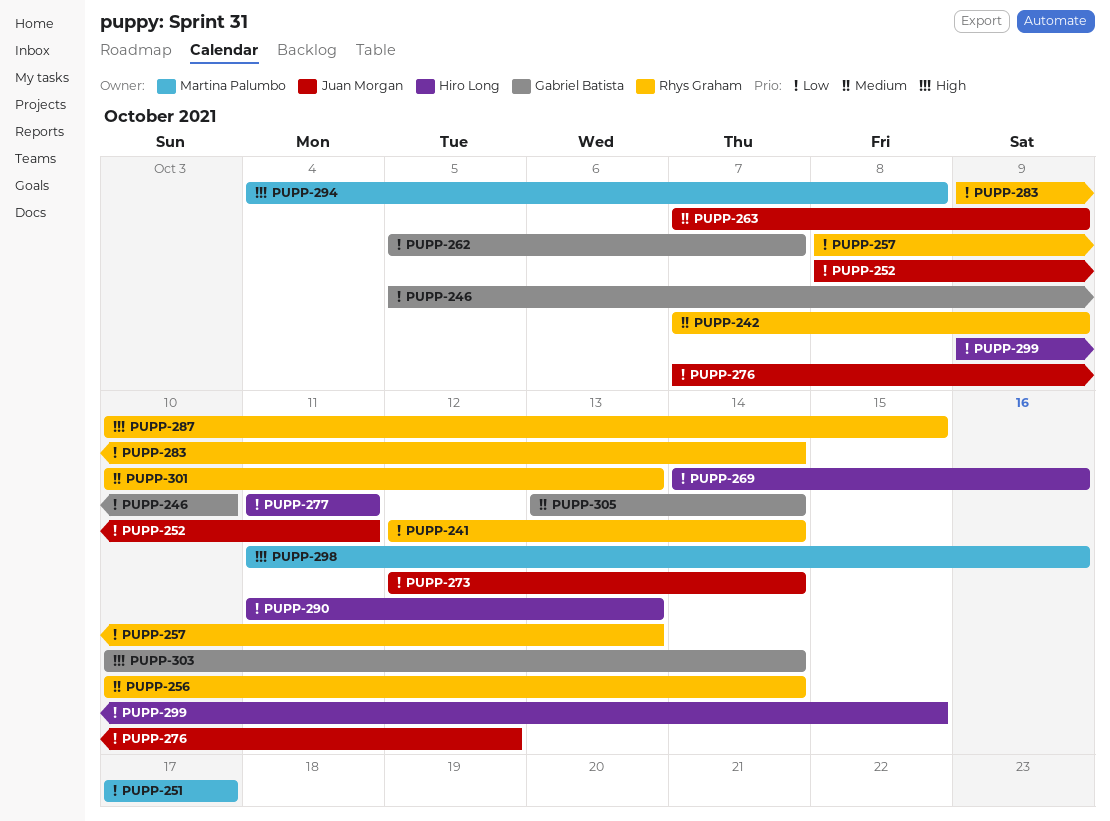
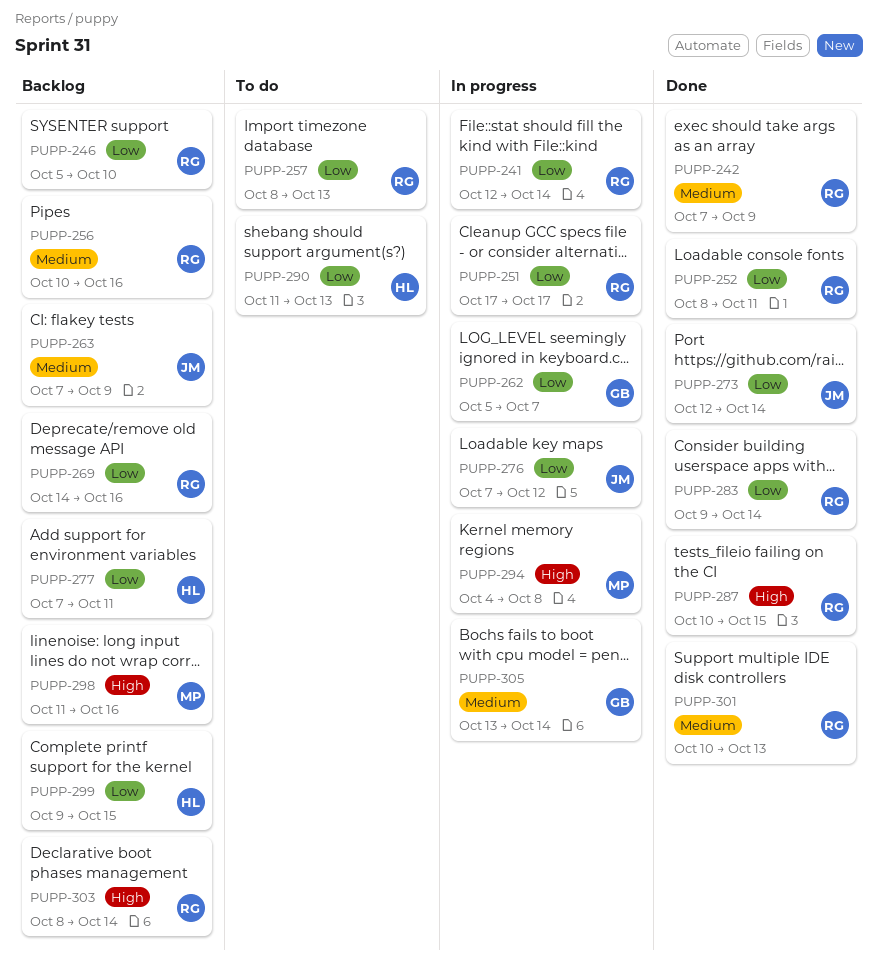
PUPP-246, owner: Gabriel Batista -> Rhys Graham
PUPP-251, owner: Martina Palumbo -> Rhys Graham
PUPP-252, owner: Juan Morgan -> Rhys Graham
PUPP-256, due: Oct 14 -> Oct 16
PUPP-269, owner: Hiro Long -> Rhys Graham
PUPP-277, start: Oct 11 -> Oct 7
PUPP-303, owner: Gabriel Batista -> Rhys Graham
PUPP-303, start: Oct 10 -> Oct 8

